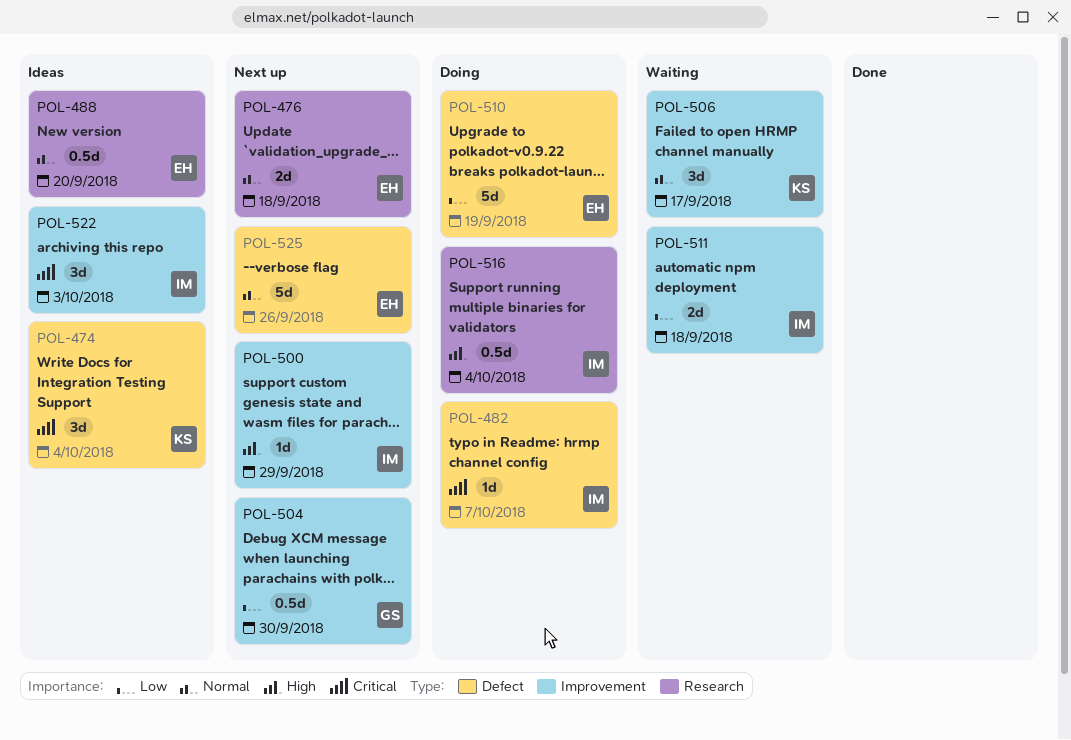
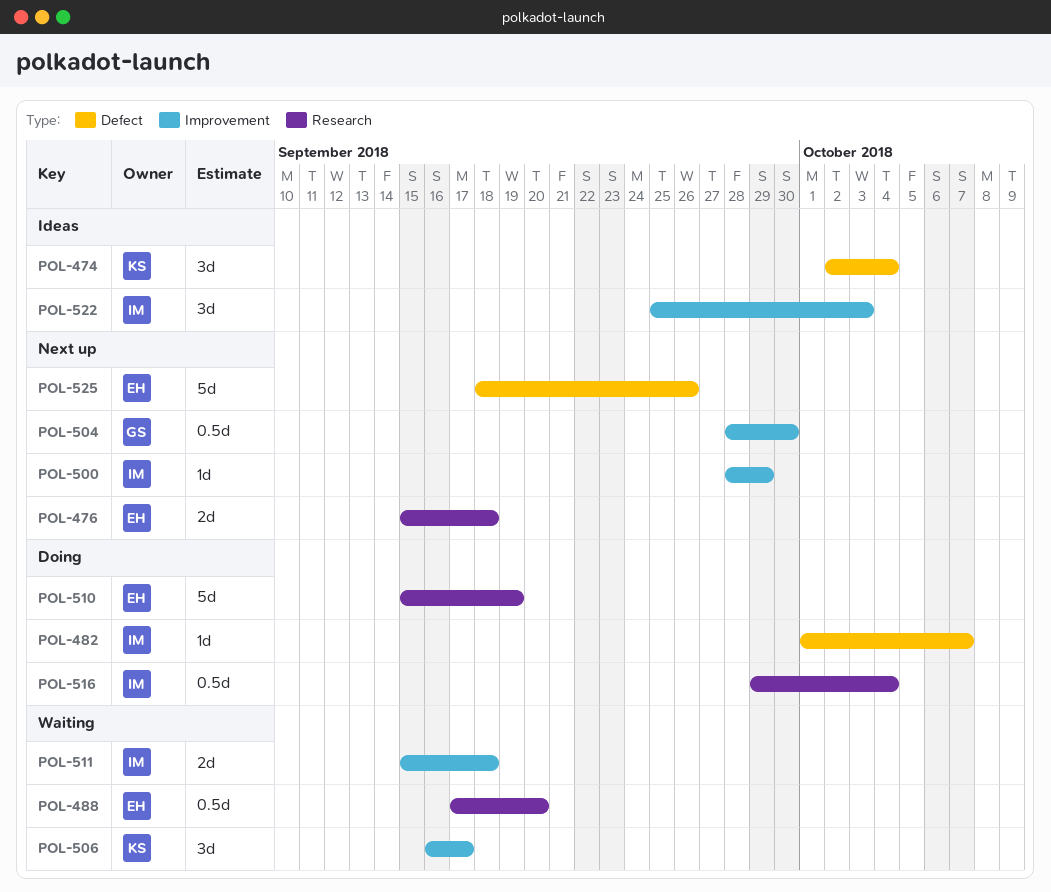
POL-488, status: Ideas -> Waiting
POL-510, label: Defect -> Research

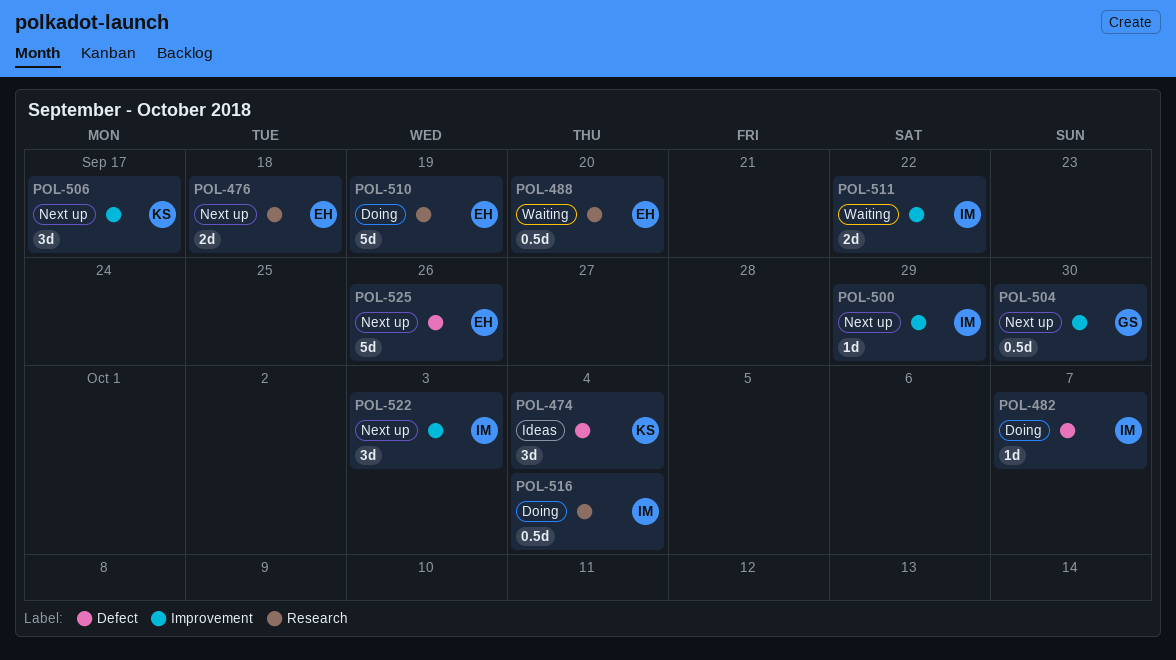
POL-506, status: Waiting -> Next up
POL-511, due: Sep 18 -> Sep 22
POL-522, status: Ideas -> Next up

